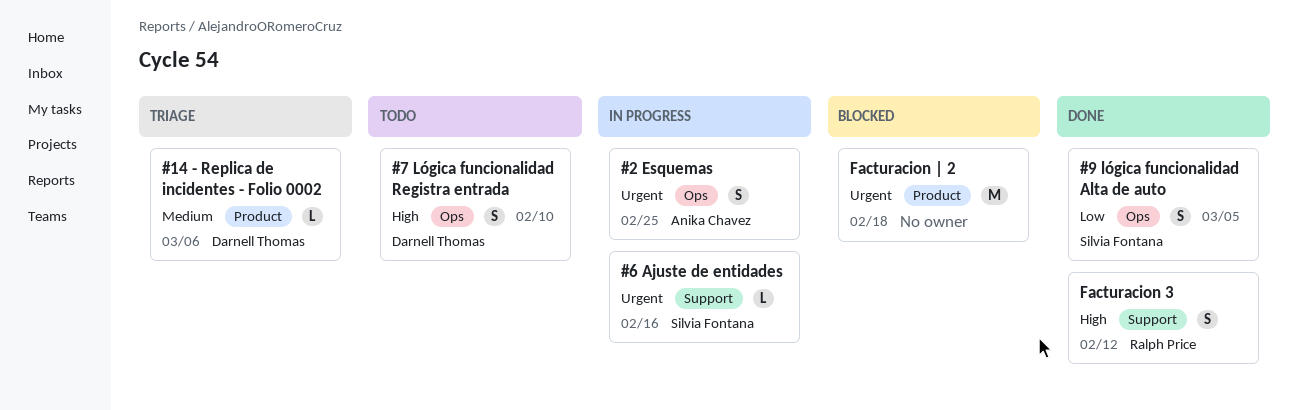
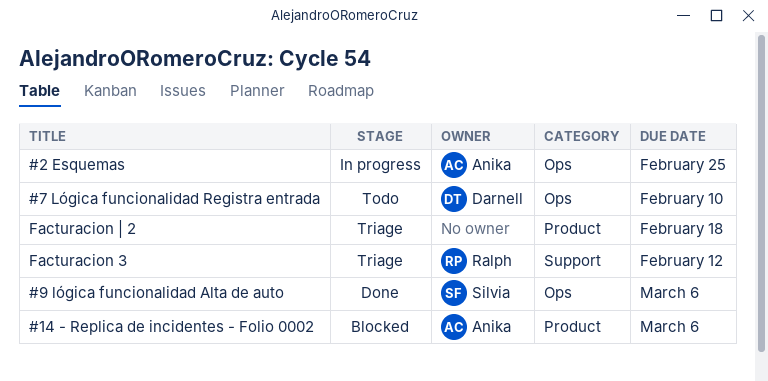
#14 - Replica de incidentes - Folio 0002, status: Triage -> Blocked
#14 - Replica de incidentes - Folio 0002, owner: Darnell Thomas -> Anika Chavez
#6 Ajuste de entidades: present -> none
#9 lógica funcionalidad Alta de auto, due: Mar 5 -> Mar 6
Facturacion 3, status: Done -> Triage
Facturacion | 2, status: Blocked -> Triage

